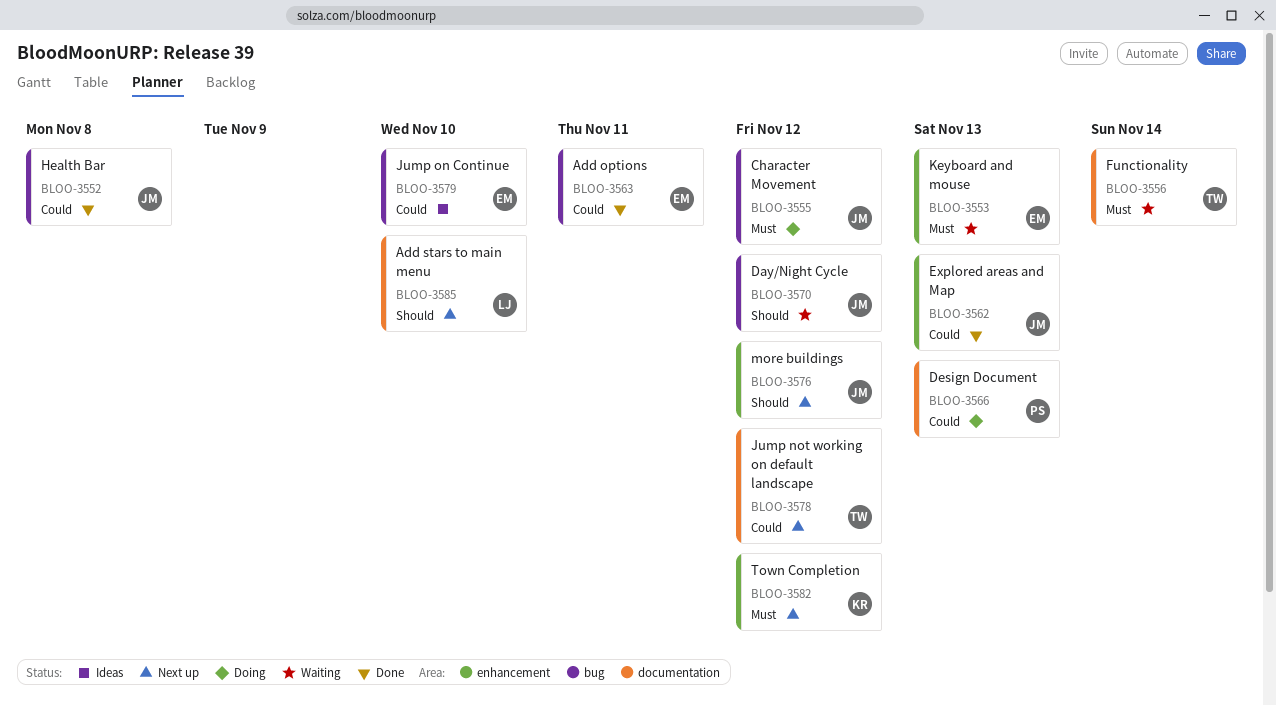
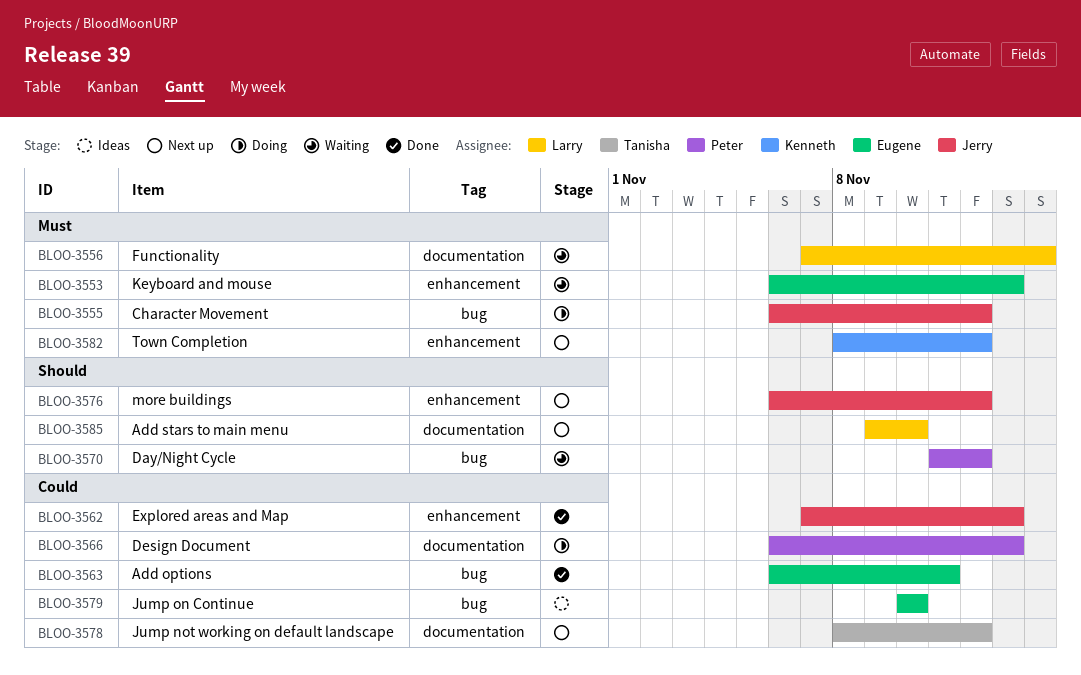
BLOO-3552: present -> none
BLOO-3556, owner: Tanisha -> Larry
BLOO-3570, owner: Jerry -> Peter

